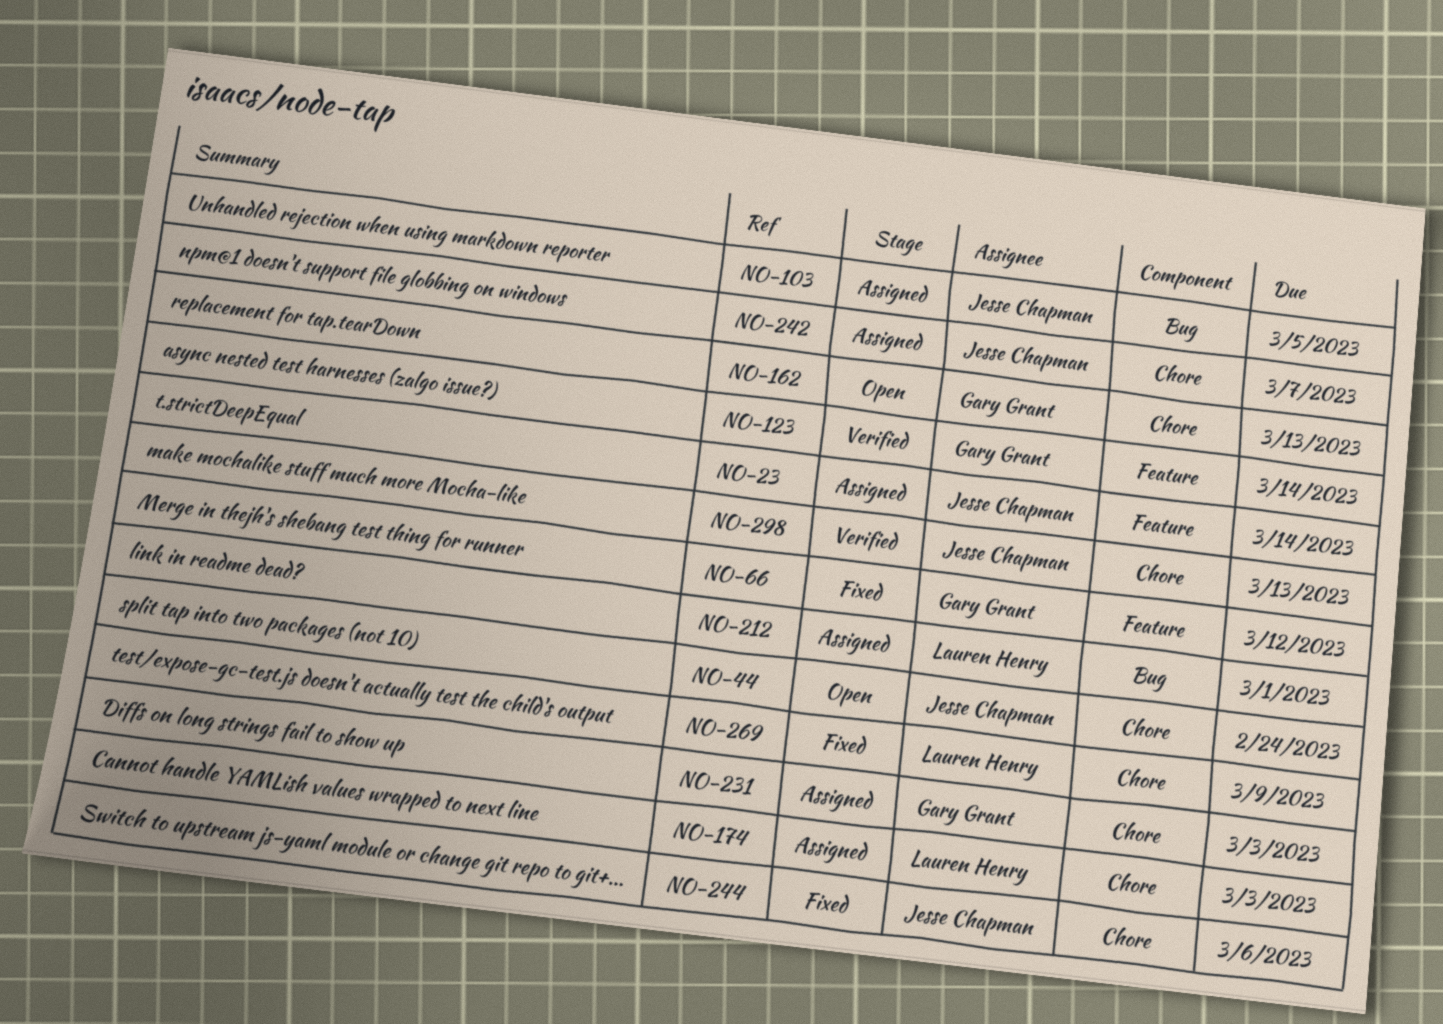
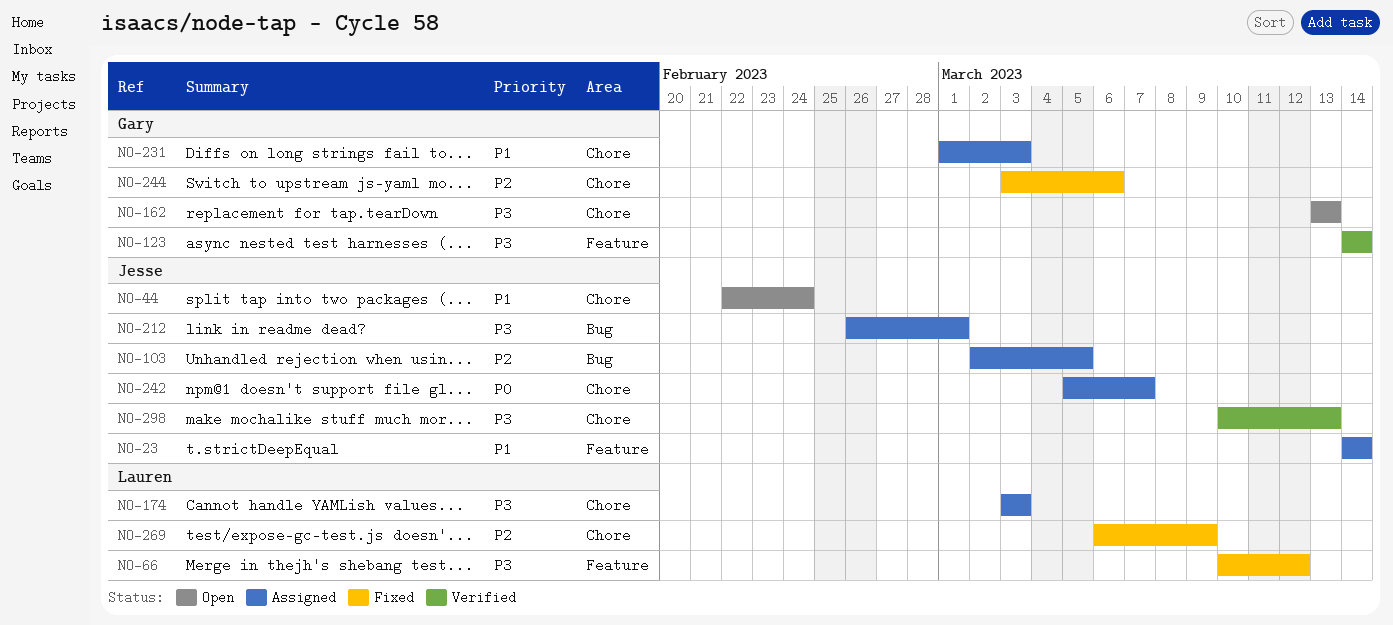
NO-66, owner: Gary Grant -> Lauren Henry
NO-212, owner: Lauren Henry -> Jesse Chapman
NO-244, owner: Jesse Chapman -> Gary Grant

